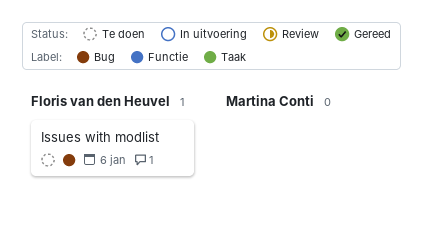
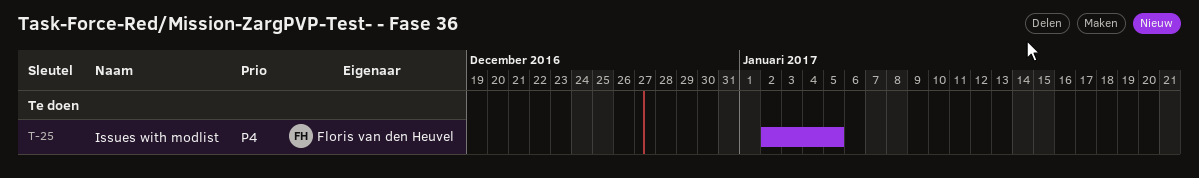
Issues with modlist, due: Jan 6 -> Jan 5

